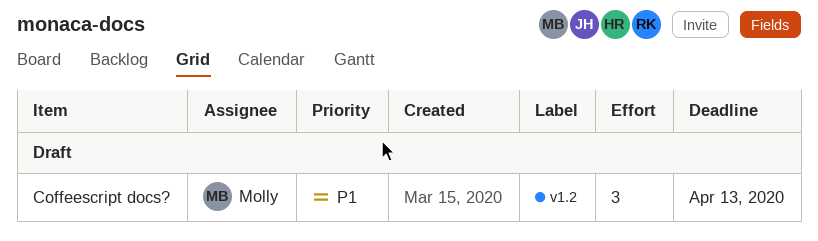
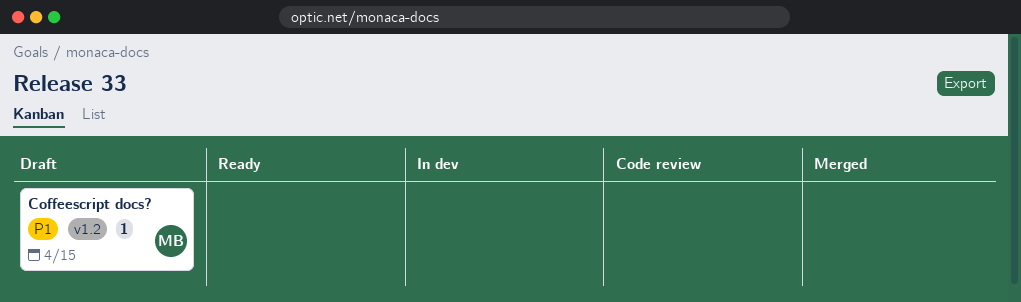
Coffeescript docs?, estimate: 3 -> 1
Coffeescript docs?, due: Apr 13 -> Apr 15

